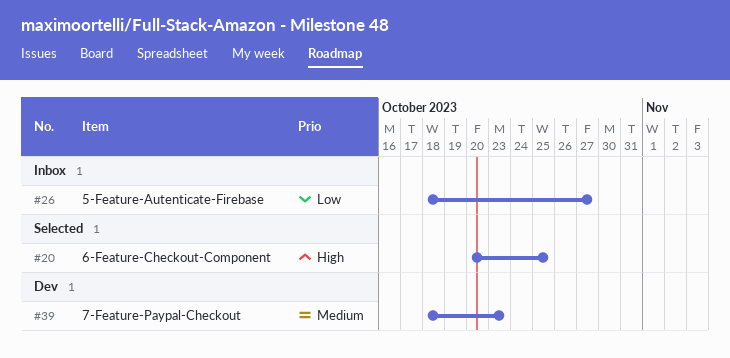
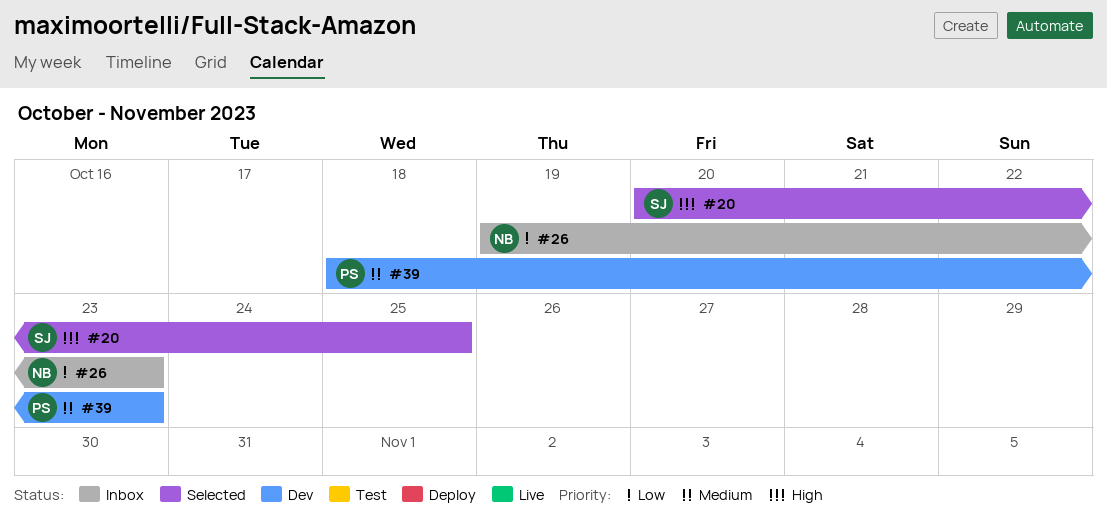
#26, start: Oct 18 -> Oct 19
#26, due: Oct 27 -> Oct 23

